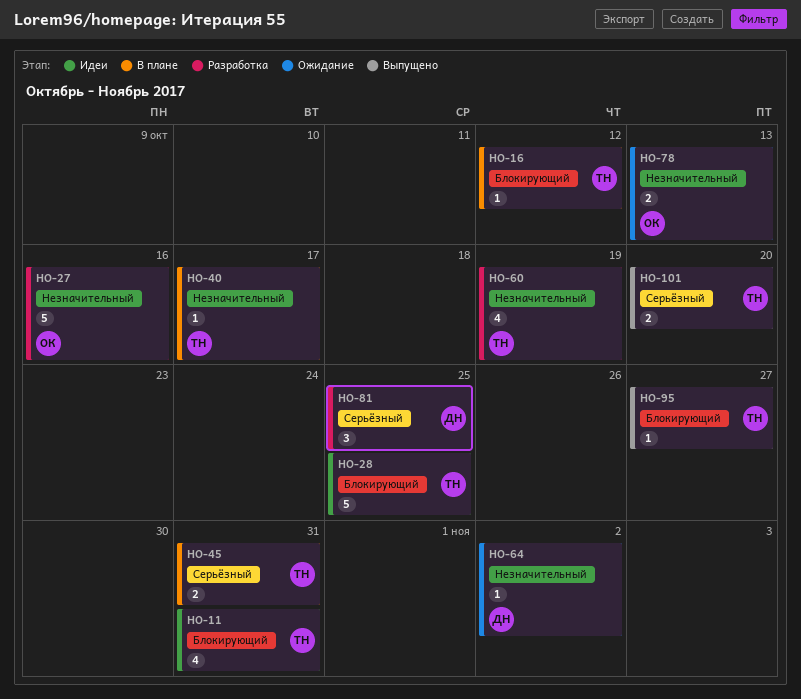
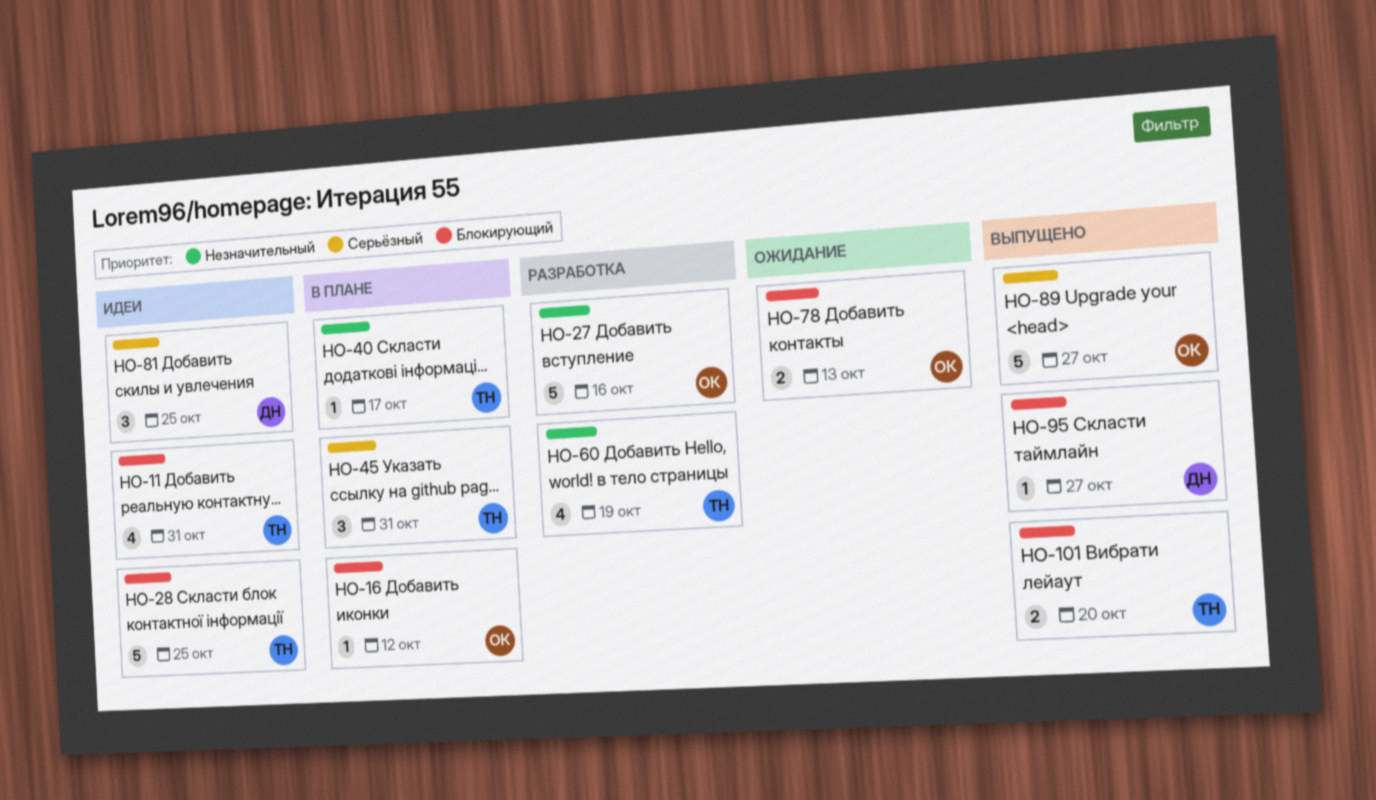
HO-16, owner: ТН -> ОК
HO-45, estimate: 2 -> 3
HO-64: present -> none
HO-78, priority: Незначительный -> Блокирующий
HO-81, status: Разработка -> Идеи
HO-89: none -> present
HO-95, owner: ТН -> ДН
HO-101, priority: Серьёзный -> Блокирующий

